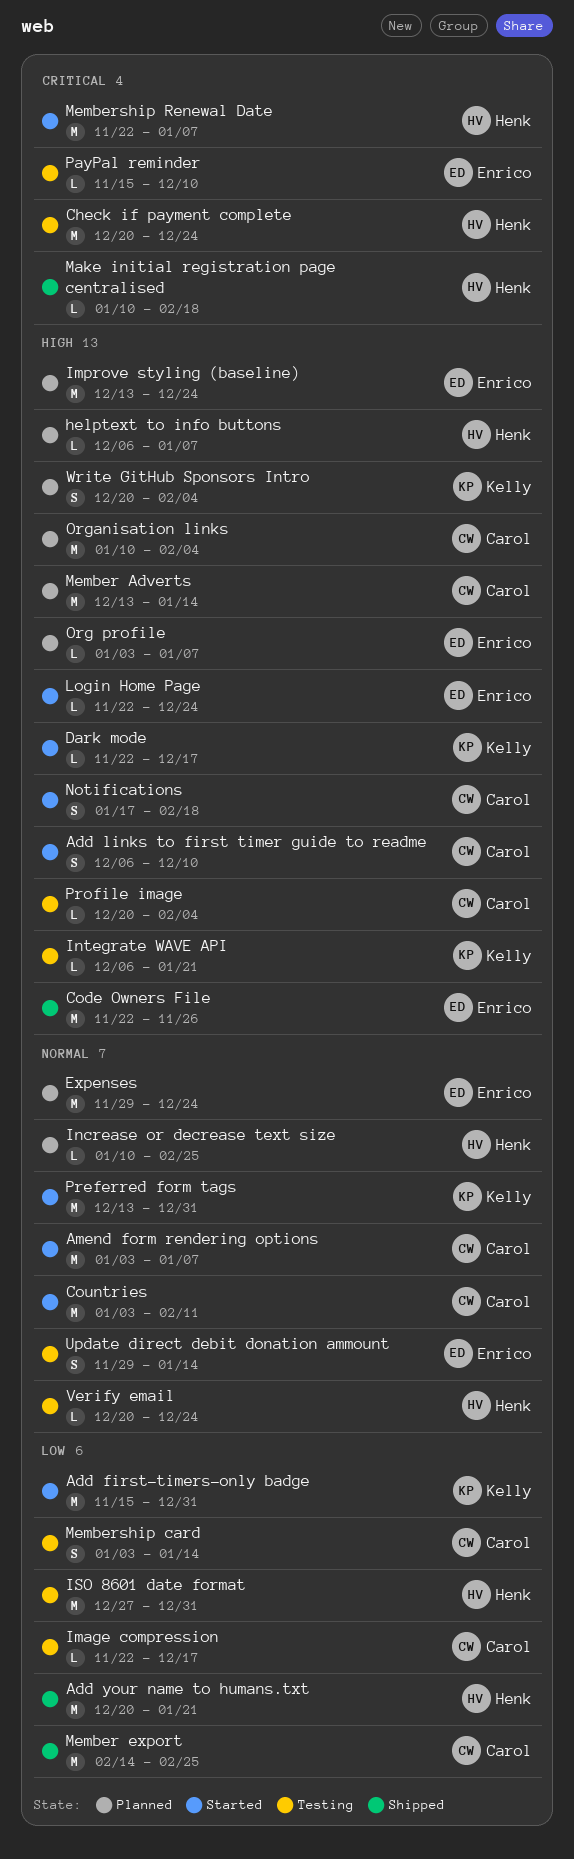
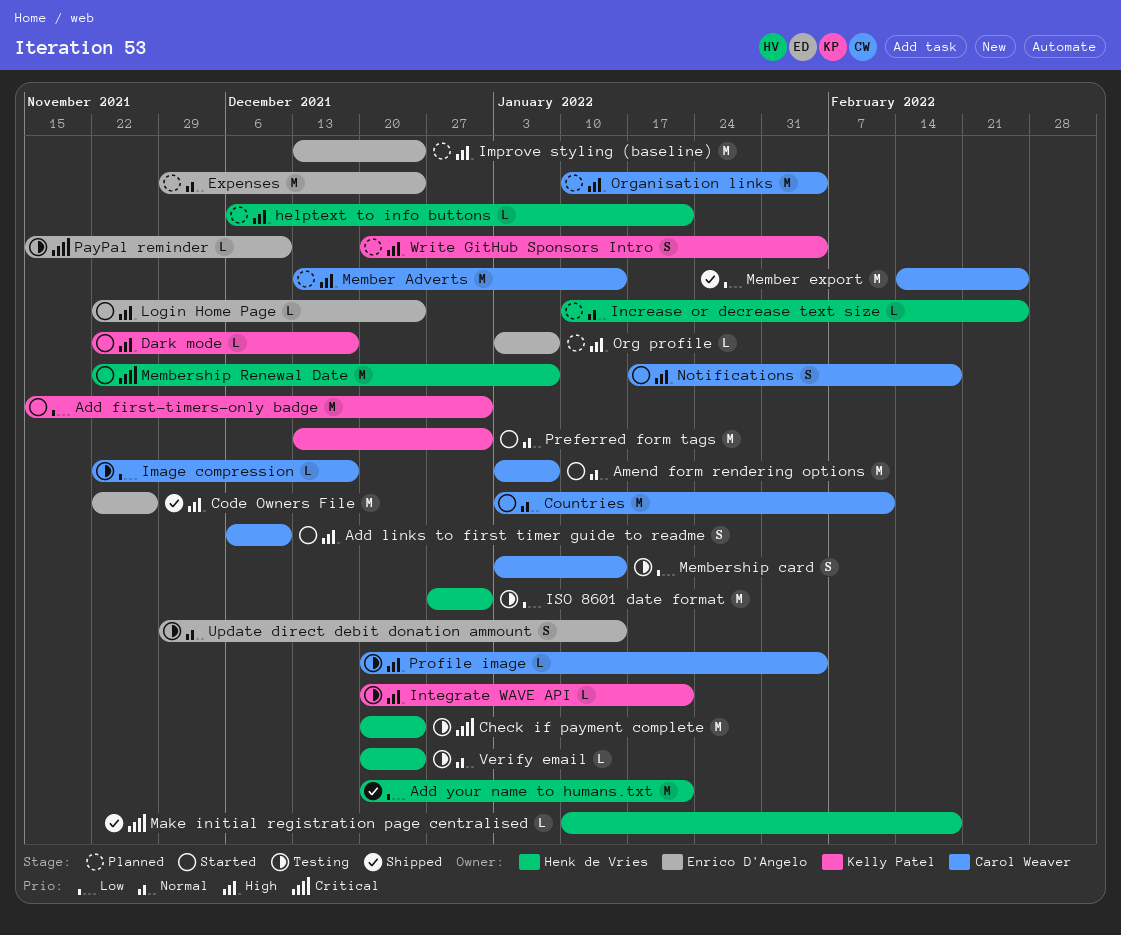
helptext to info buttons, due: Jan 7 -> Jan 21
Integrate WAVE API, start: Dec 6 -> Dec 20

